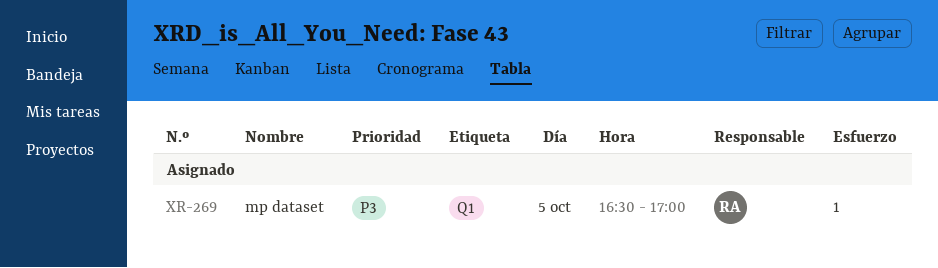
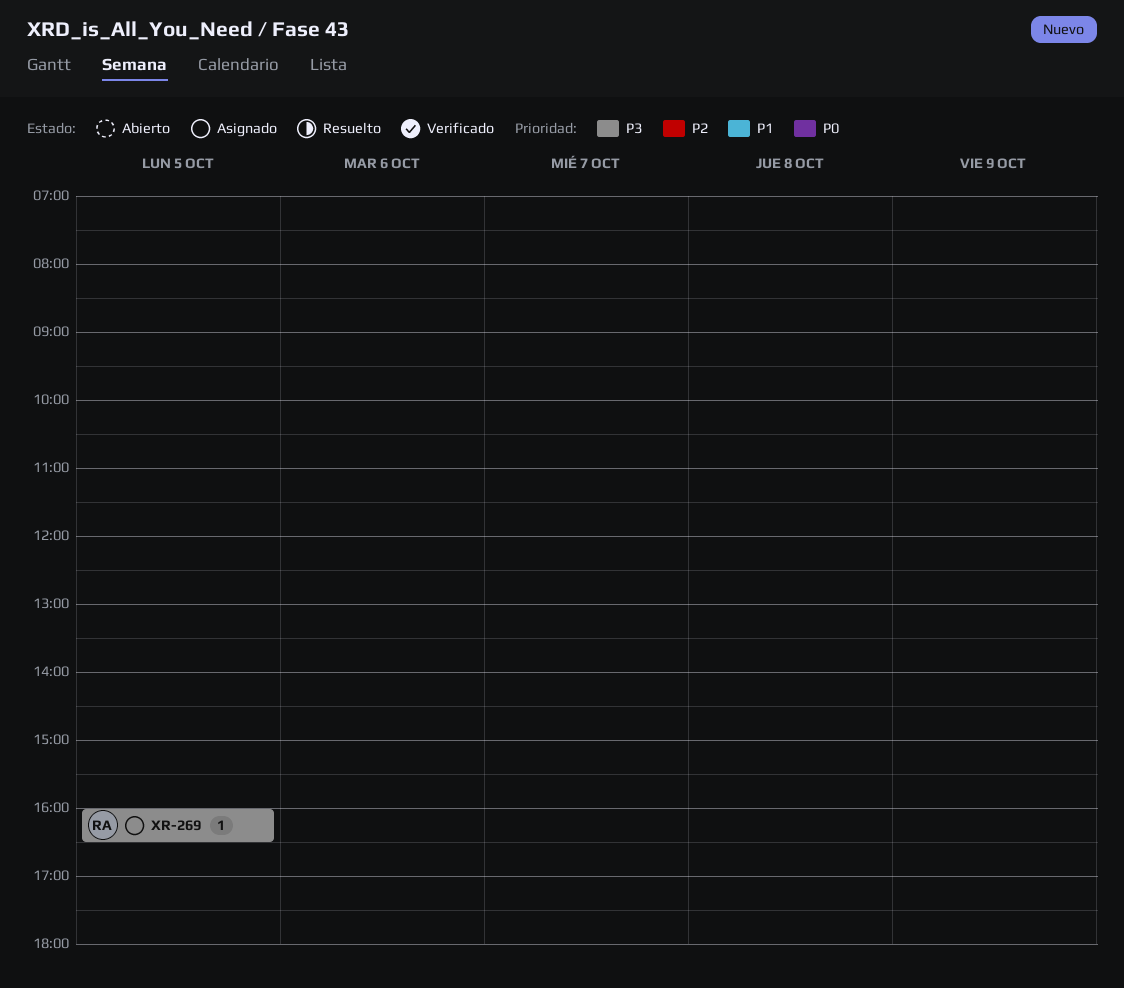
XR-269, begins: 16:30 -> 16:00
XR-269, ends: 17:00 -> 16:30

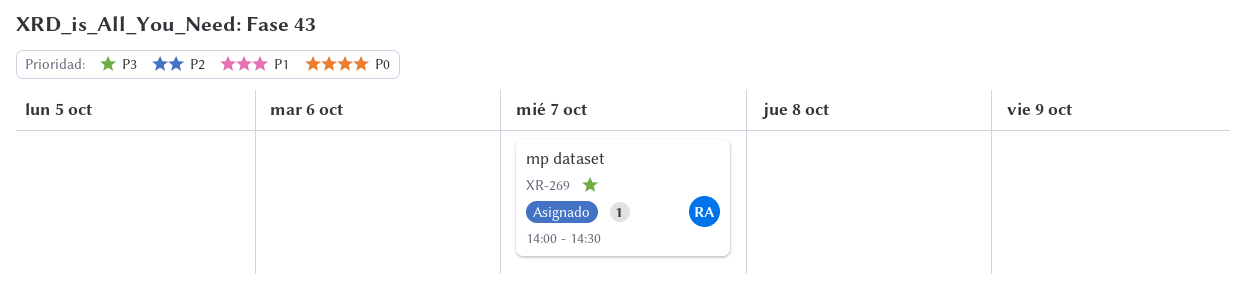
XR-269, day: Oct 5 -> Oct 7
XR-269, begins: 16:00 -> 14:00
XR-269, ends: 16:30 -> 14:30

